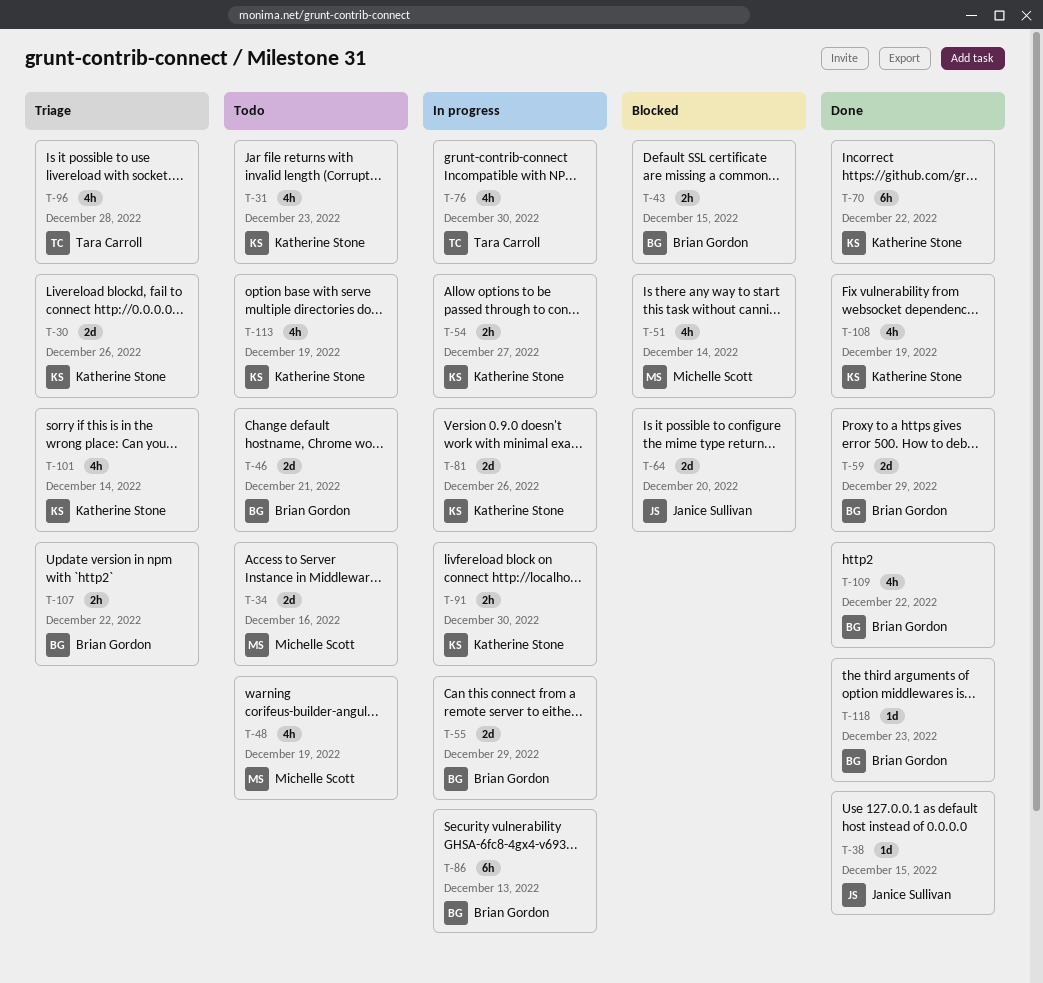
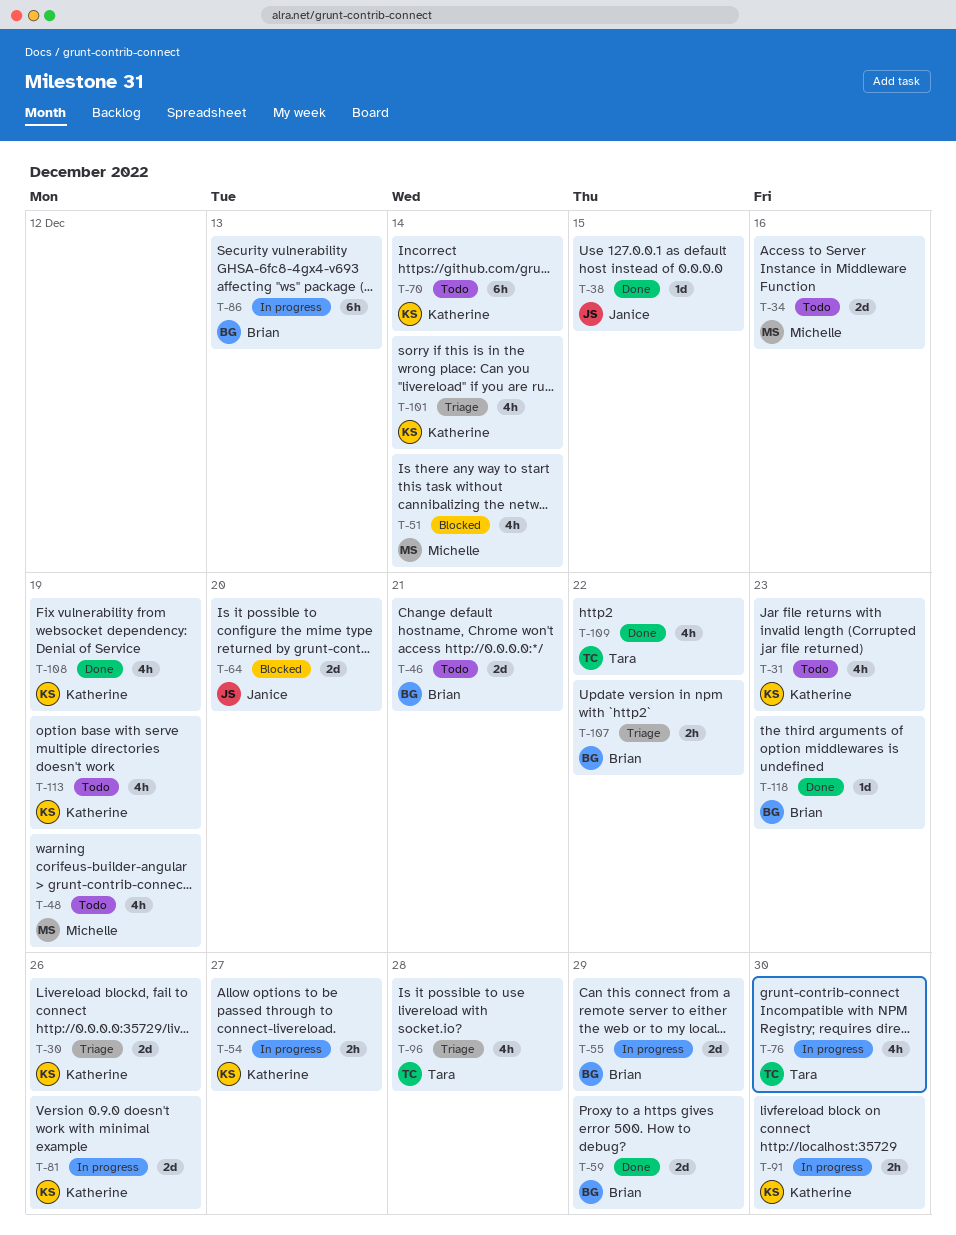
T-43: present -> none
T-70, status: Done -> Todo
T-70, due: Dec 22 -> Dec 14
T-109, owner: Brian Gordon -> Tara Carroll

